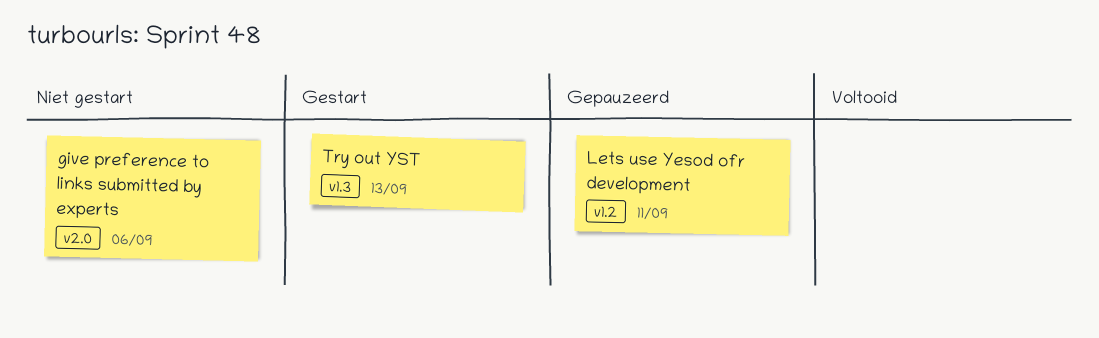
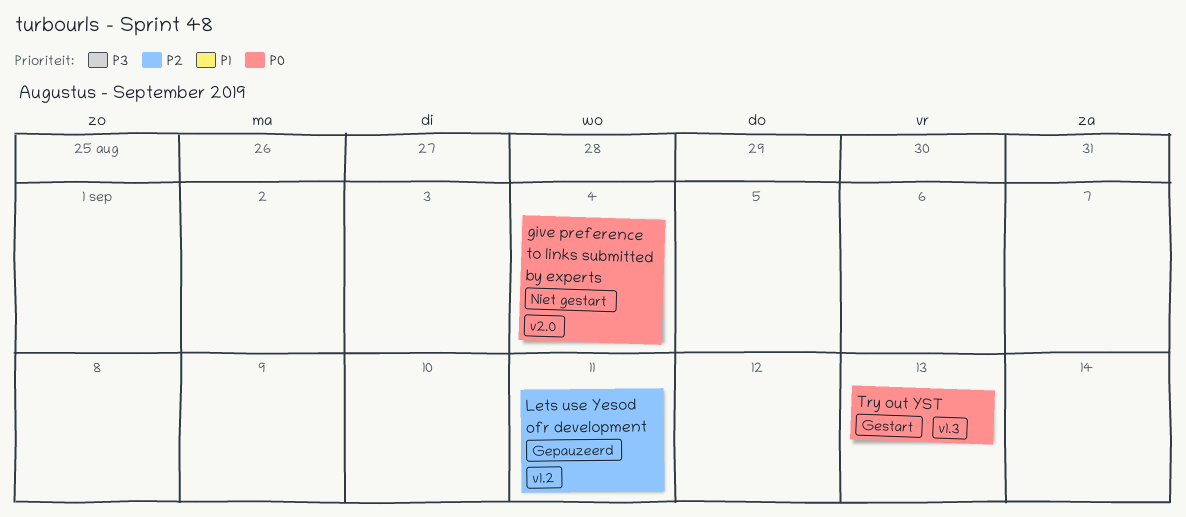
give preference to links submitted by experts, due: Sep 6 -> Sep 4

